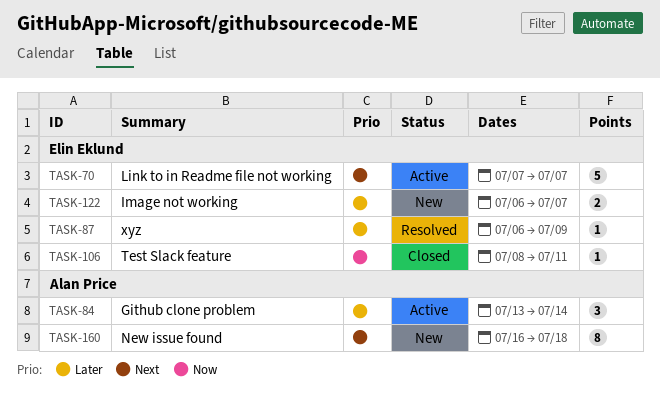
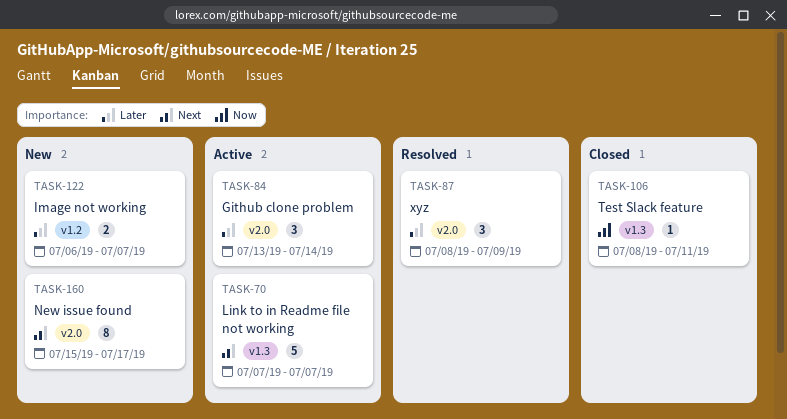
TASK-87, estimate: 1 -> 3
TASK-87, start: Jul 6 -> Jul 8
TASK-160, start: Jul 16 -> Jul 15
TASK-160, due: Jul 18 -> Jul 17

